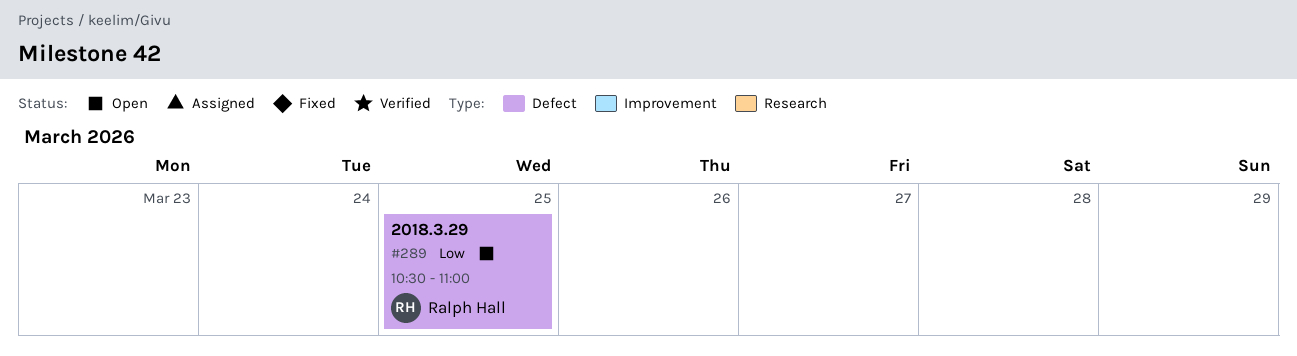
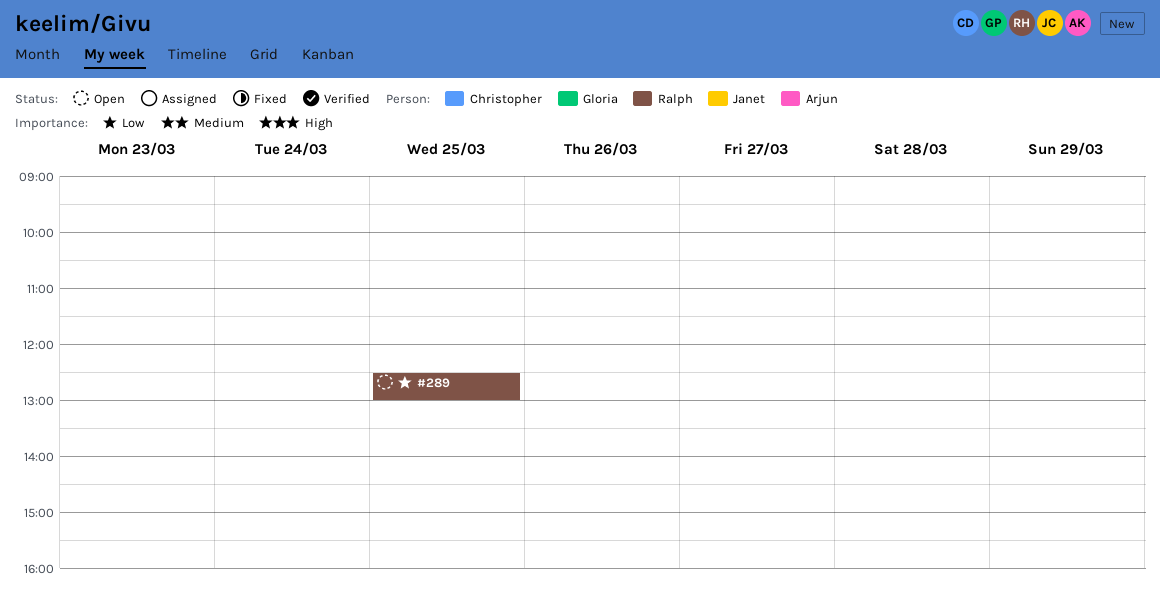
#289, begins: 10:30 -> 12:30
#289, ends: 11:00 -> 13:00

